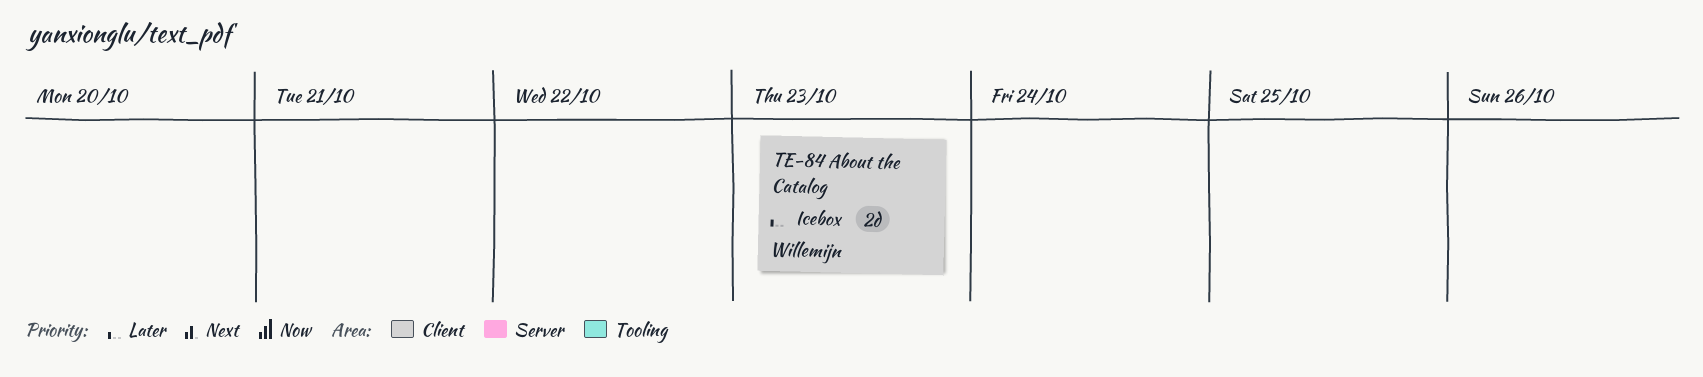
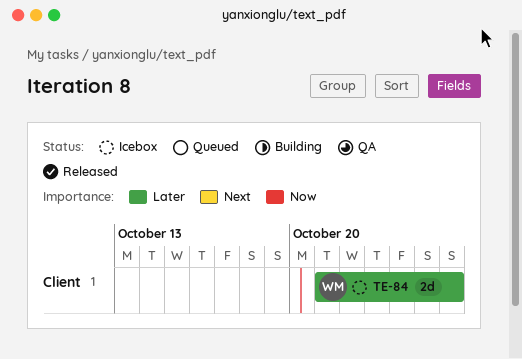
TE-84, due: Oct 23 -> Oct 26

